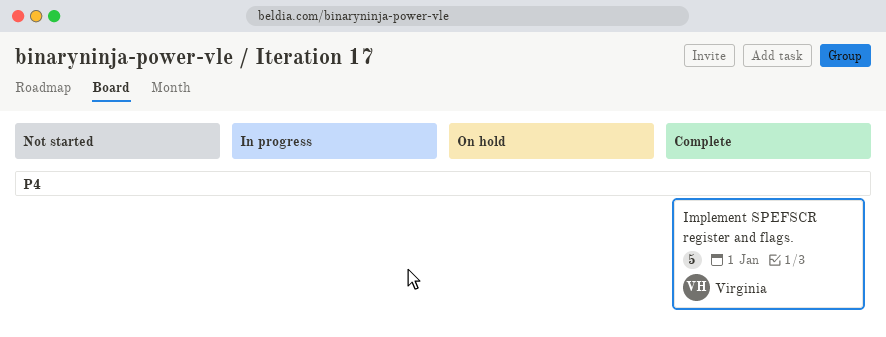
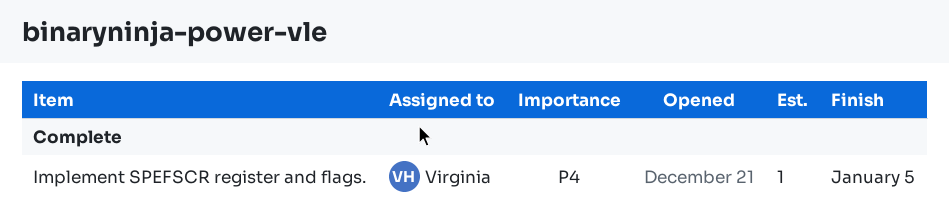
Implement SPEFSCR register and flags., estimate: 5 -> 1
Implement SPEFSCR register and flags., due: Jan 1 -> Jan 5

